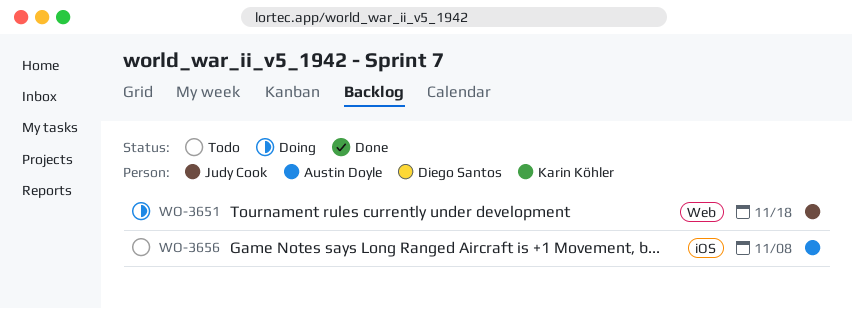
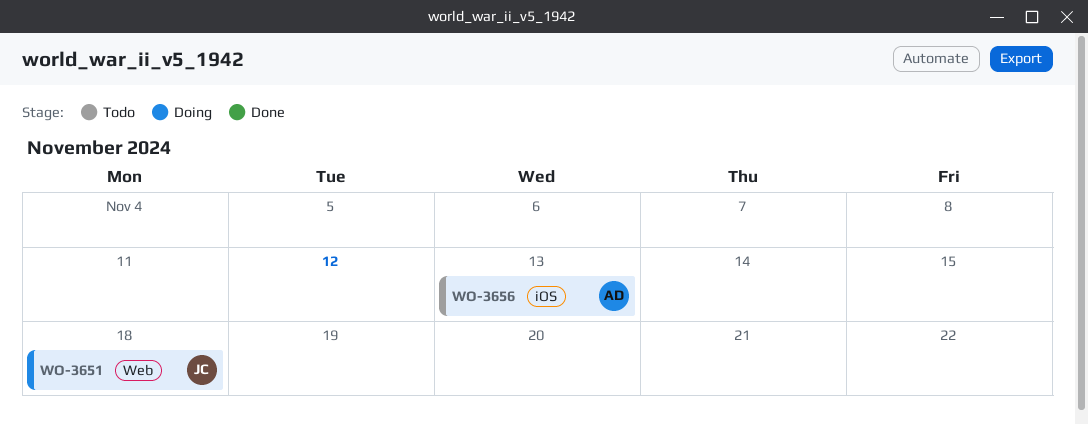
WO-3656, due: Nov 8 -> Nov 13

